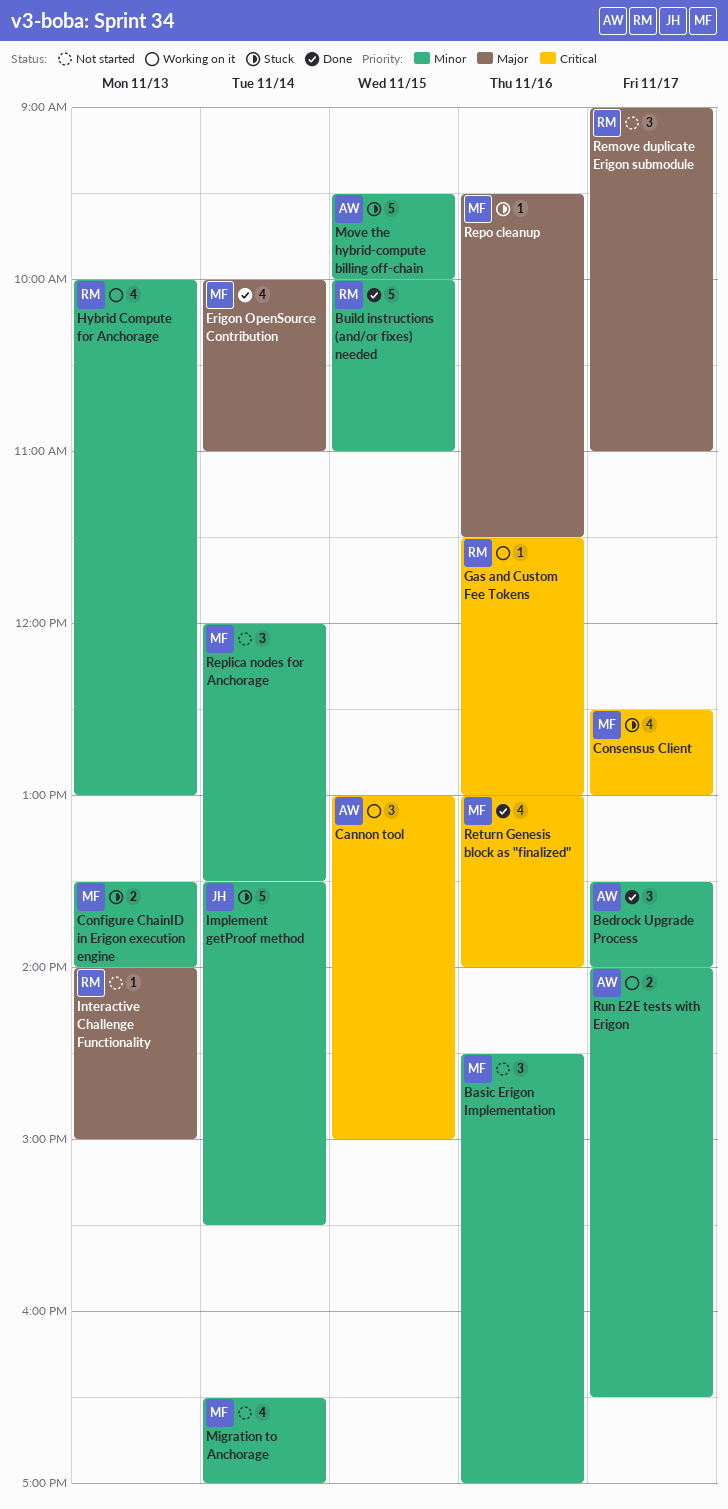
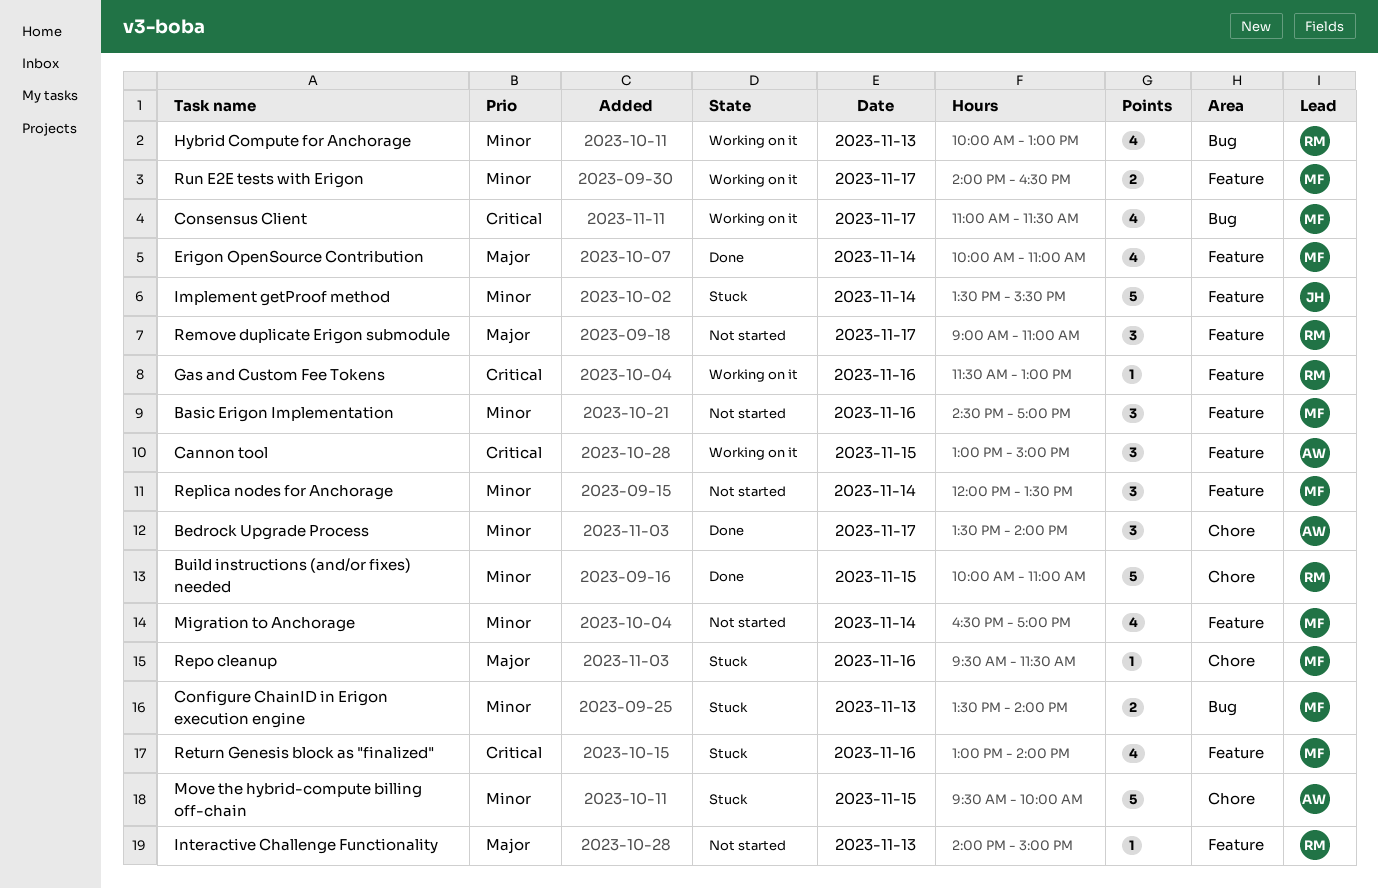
Consensus Client, status: Stuck -> Working on it
Consensus Client, begins: 12:30 -> 11:00
Consensus Client, ends: 13:00 -> 11:30
Return Genesis block as "finalized", status: Done -> Stuck
Run E2E tests with Erigon, owner: AW -> MF

